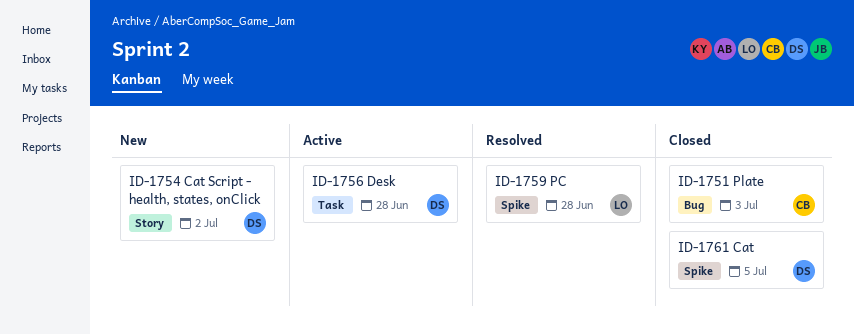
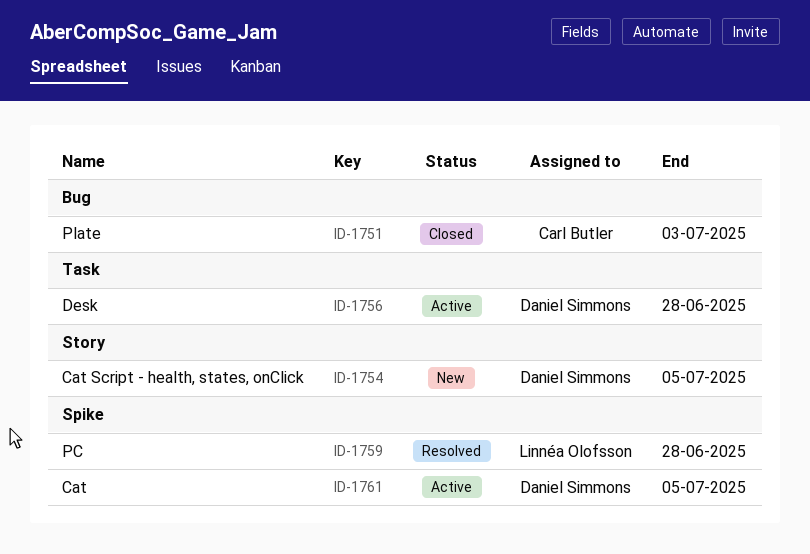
ID-1754, due: Jul 2 -> Jul 5
ID-1761, status: Closed -> Active

